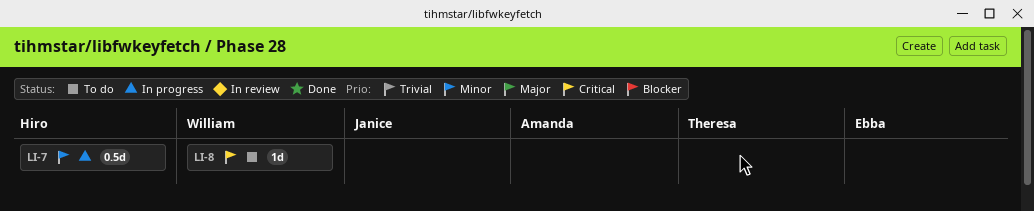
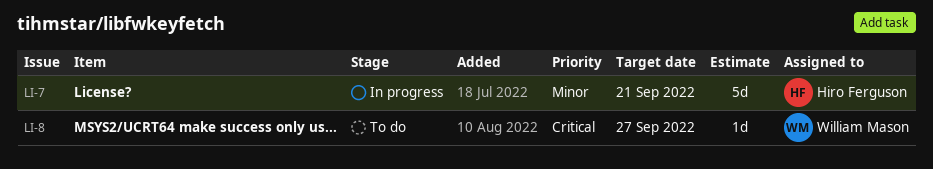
LI-7, estimate: 0.5d -> 5d

